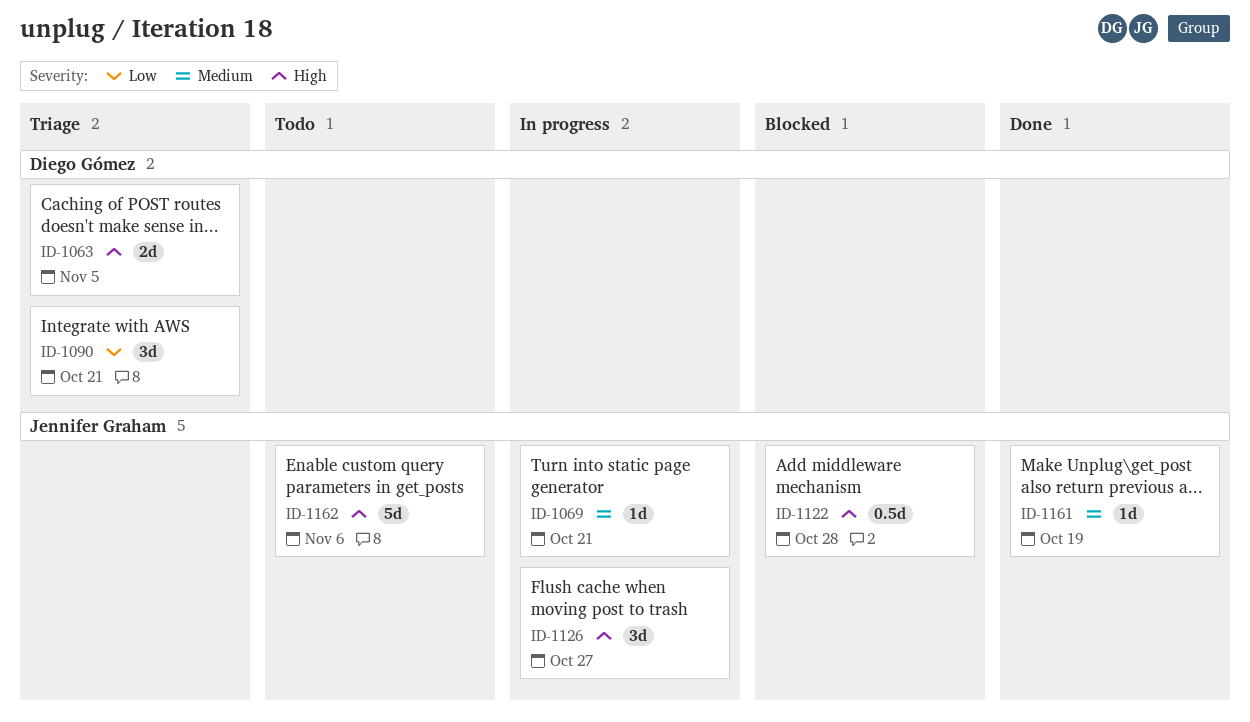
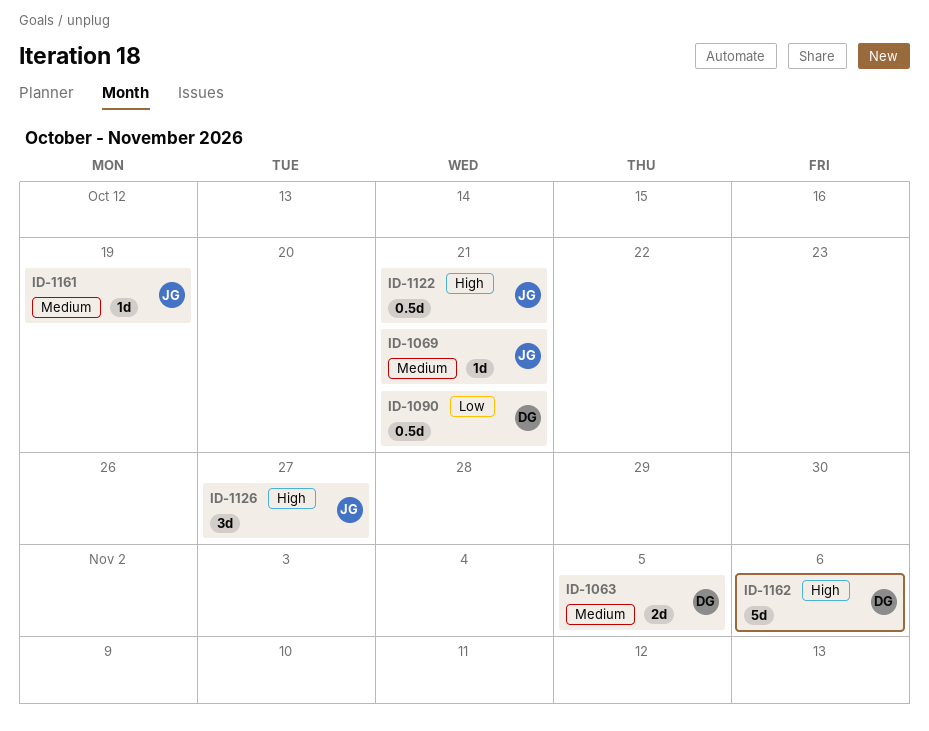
ID-1063, priority: High -> Medium
ID-1090, estimate: 3d -> 0.5d
ID-1122, due: Oct 28 -> Oct 21
ID-1162, owner: Jennifer Graham -> Diego Gómez

